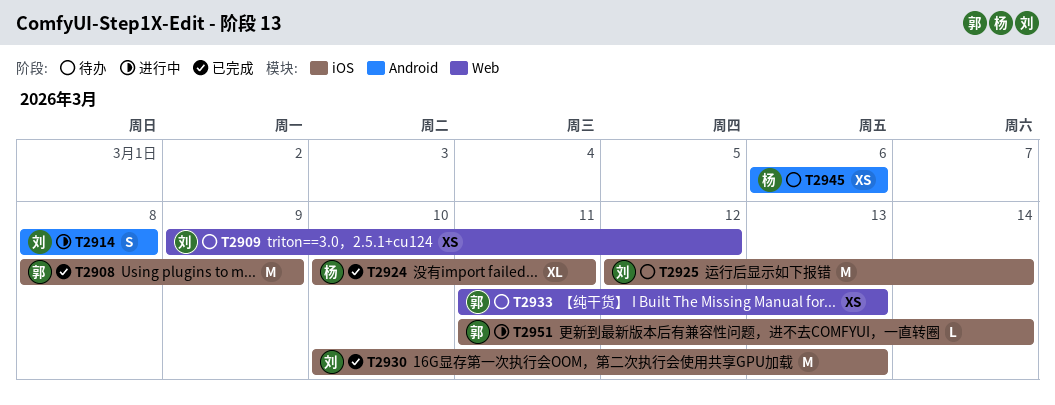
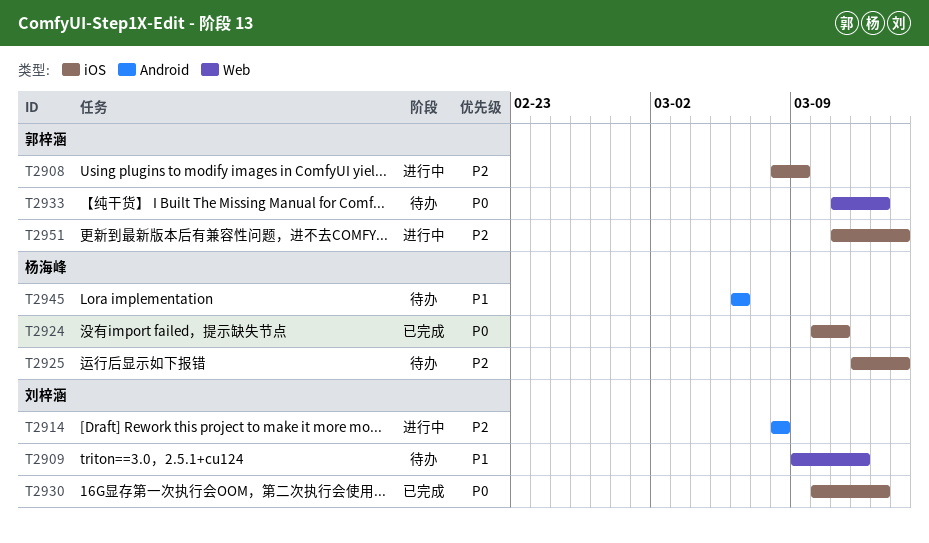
T2908, status: 已完成 -> 进行中
T2925, owner: 刘梓涵 -> 杨海峰

